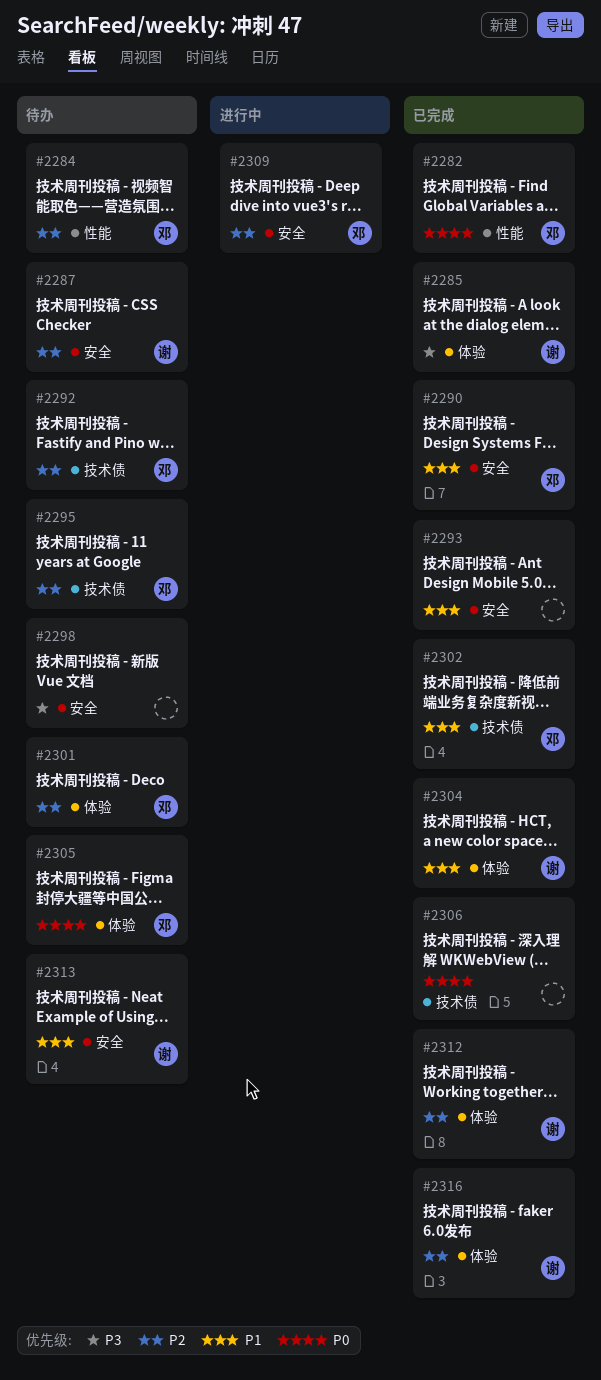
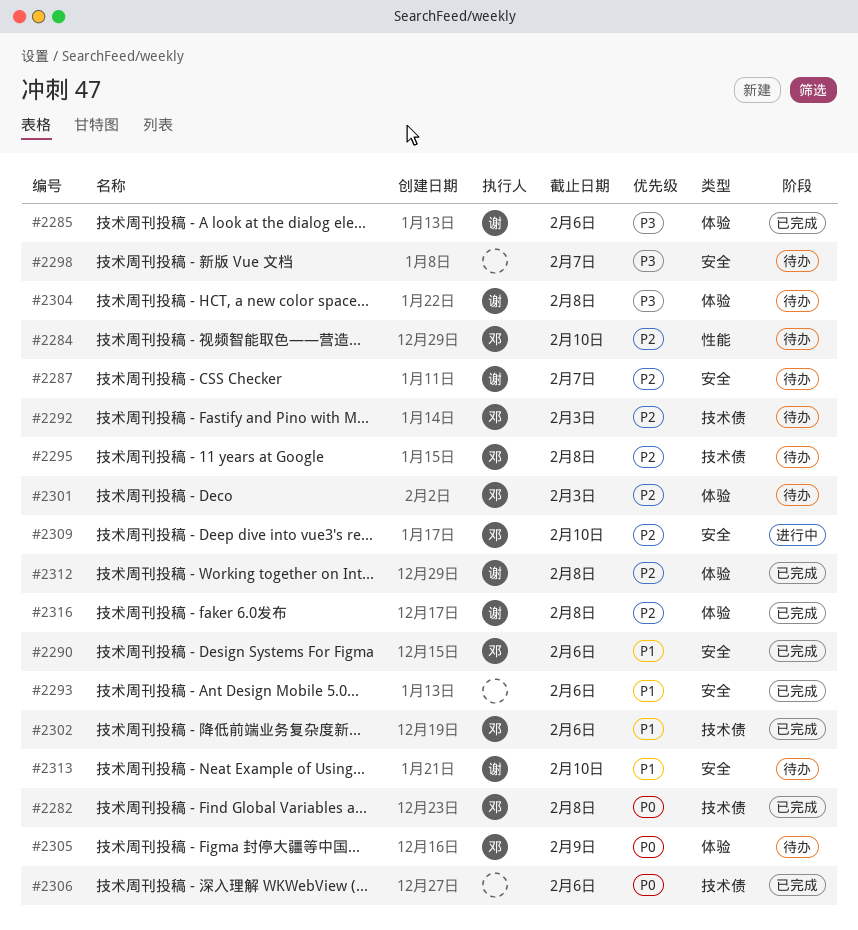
#2282, label: 性能 -> 技术债
#2304, status: 已完成 -> 待办
#2304, priority: P1 -> P3

